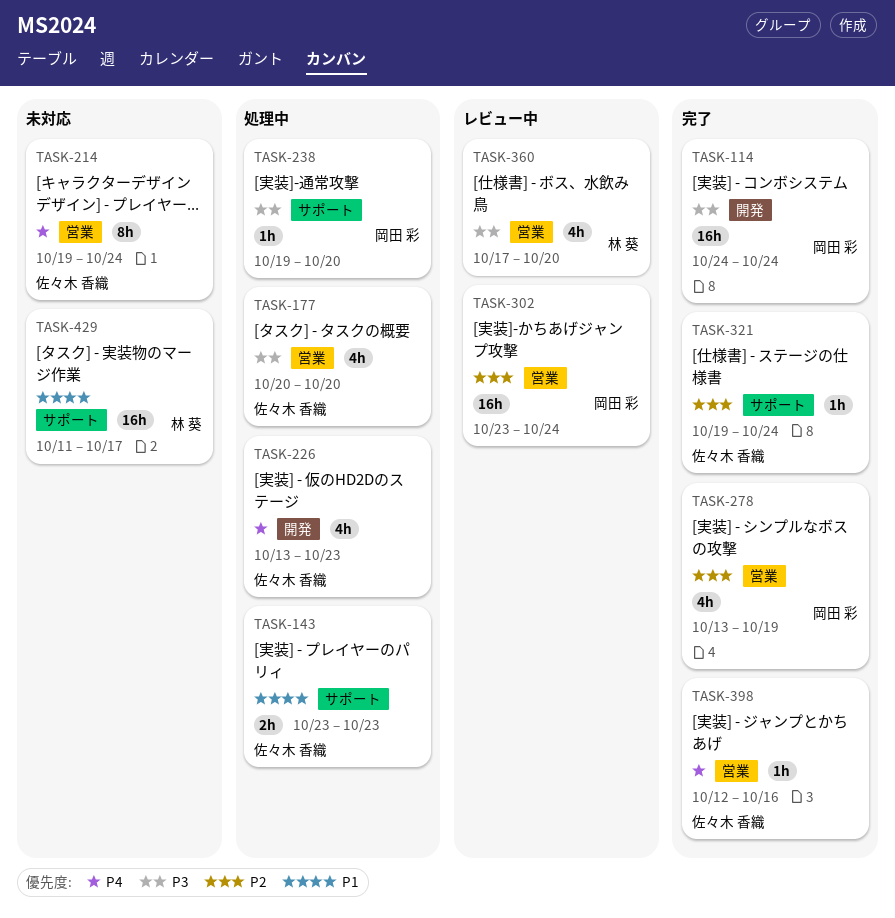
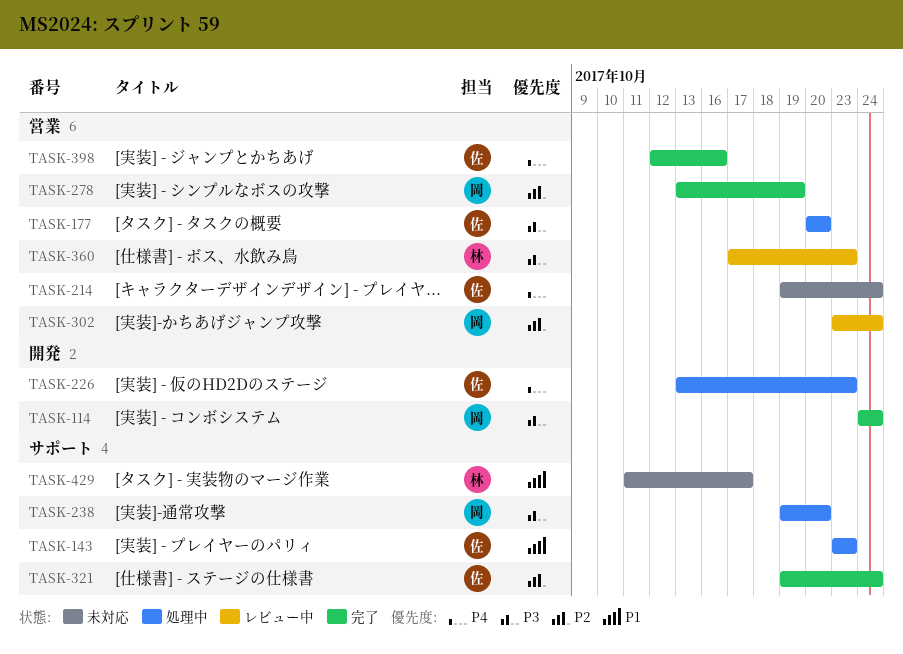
TASK-360, due: Oct 20 -> Oct 23

